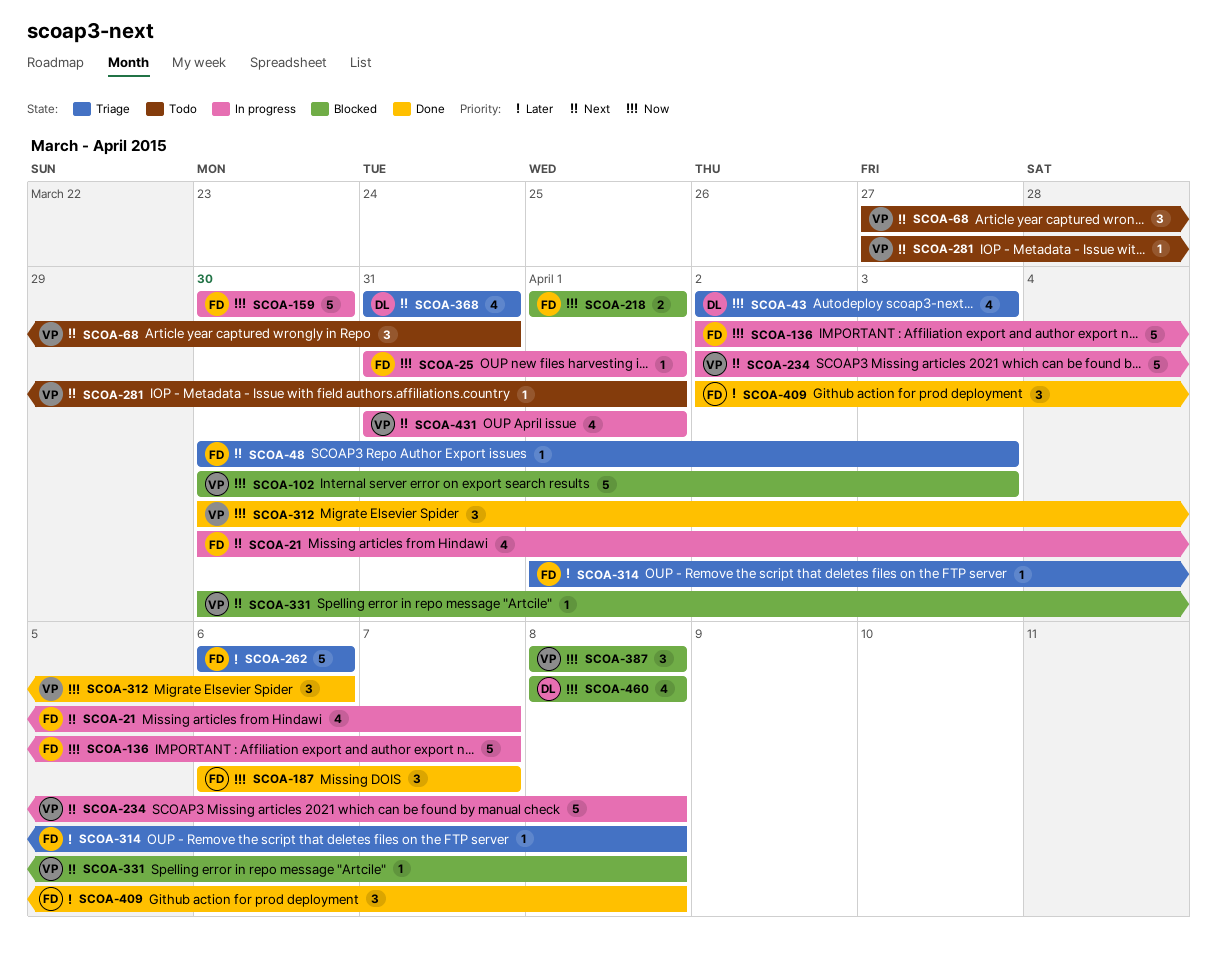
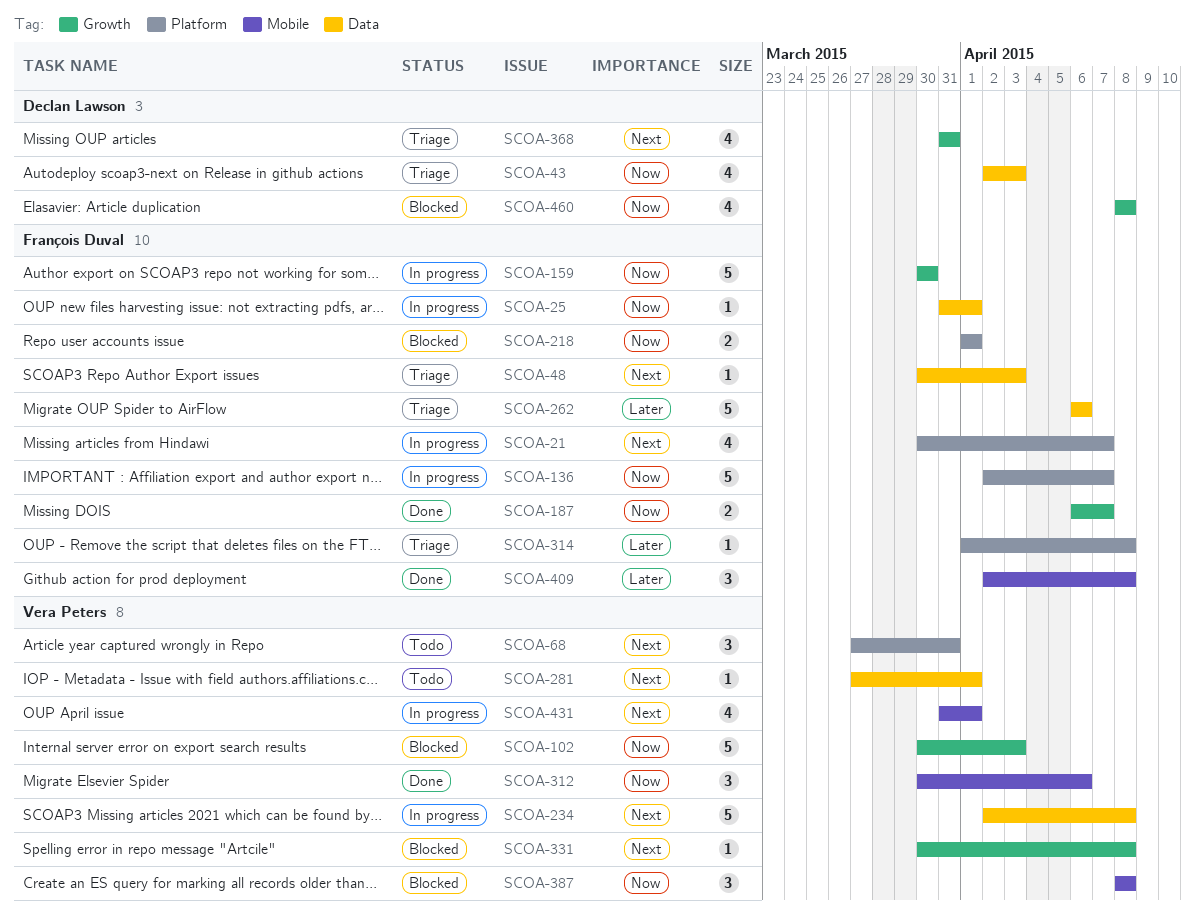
SCOA-187, estimate: 3 -> 2

